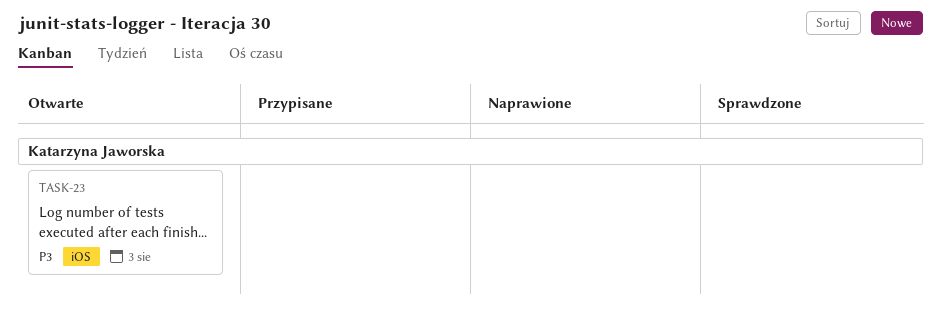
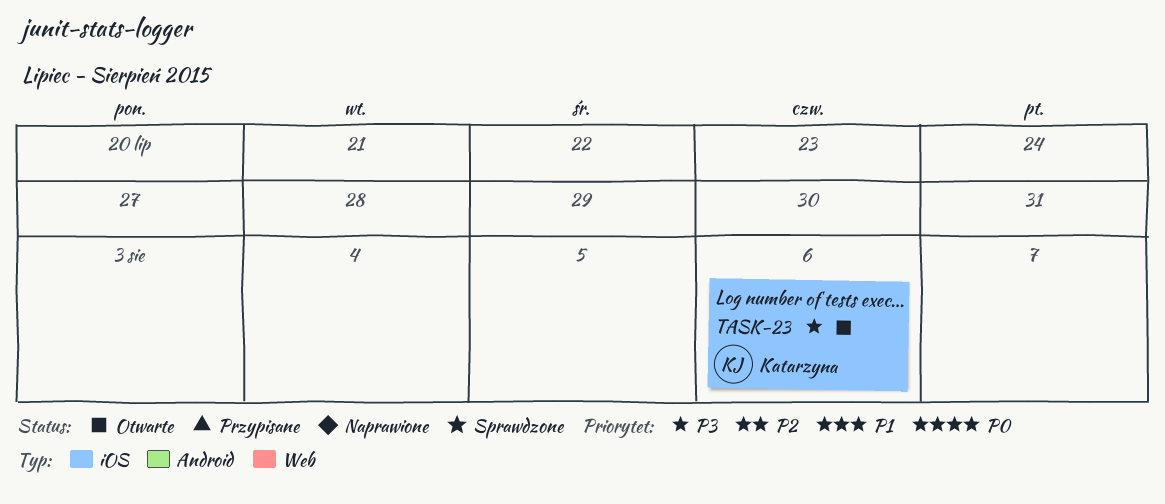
TASK-23, due: Aug 3 -> Aug 6

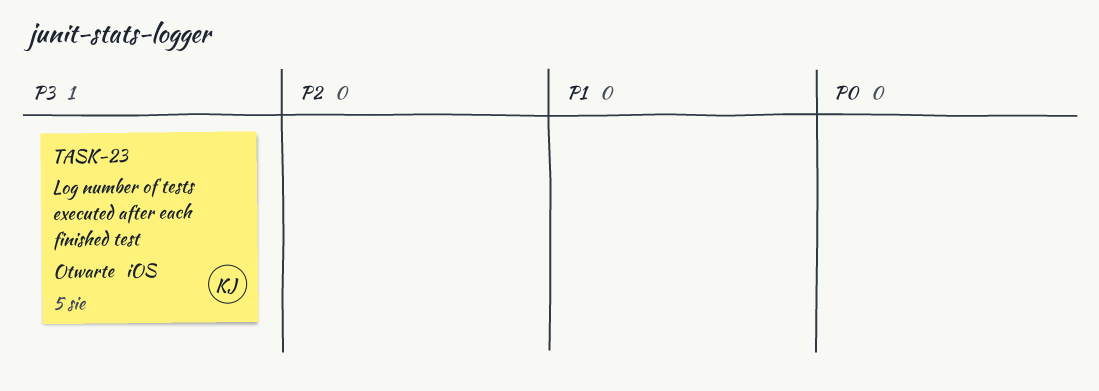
TASK-23, due: Aug 6 -> Aug 5

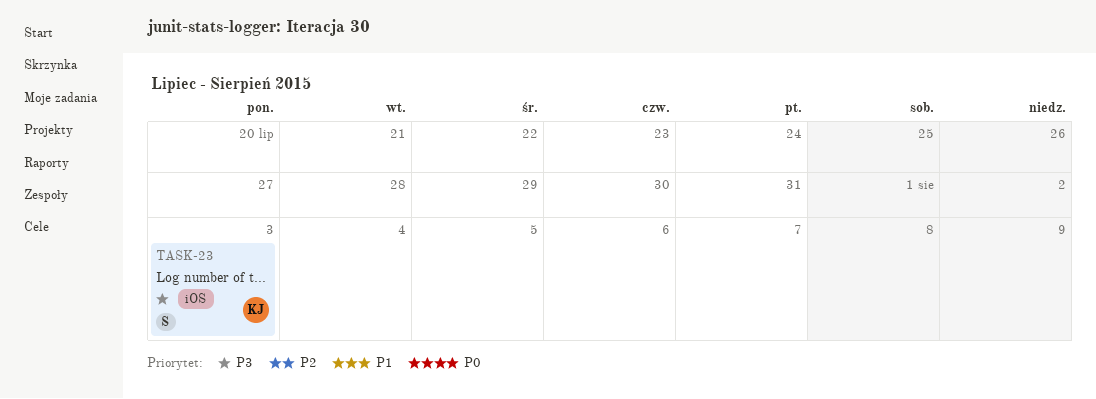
TASK-23, due: Aug 5 -> Aug 3

